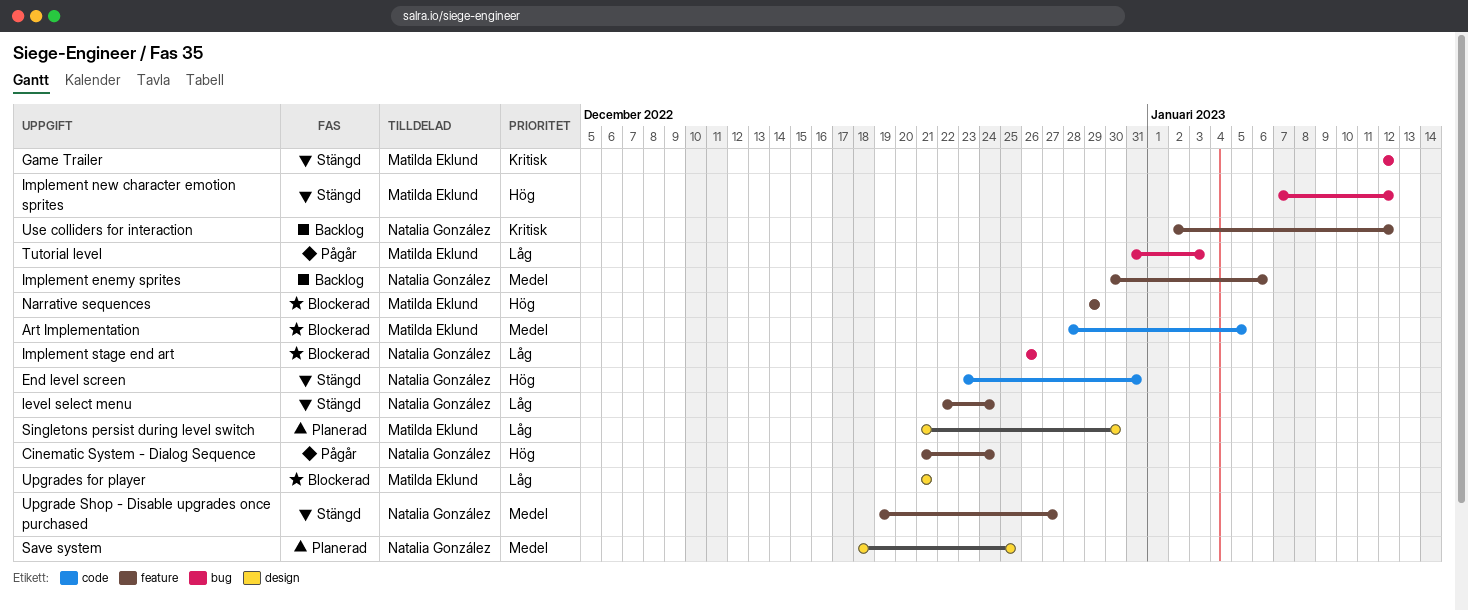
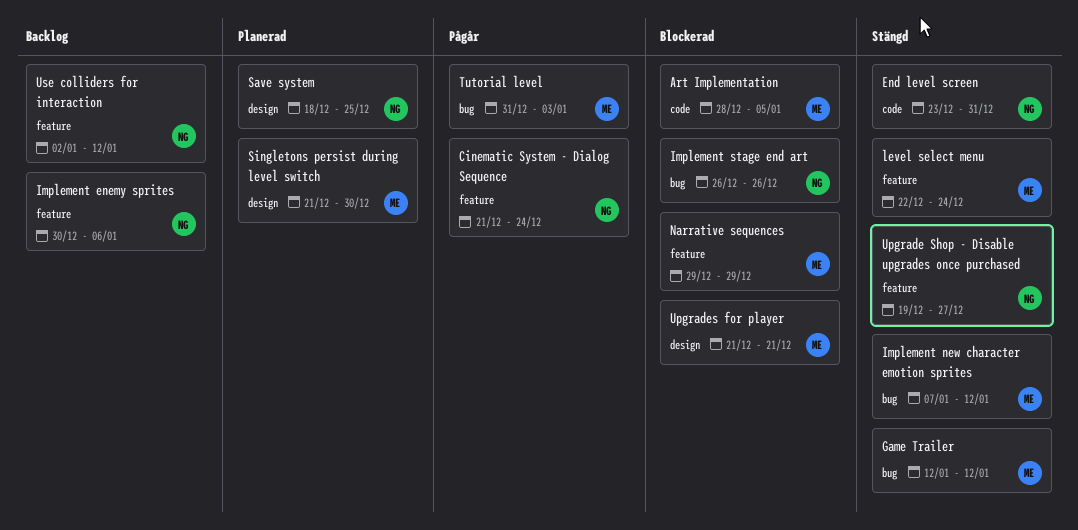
level select menu, owner: Natalia González -> Matilda Eklund

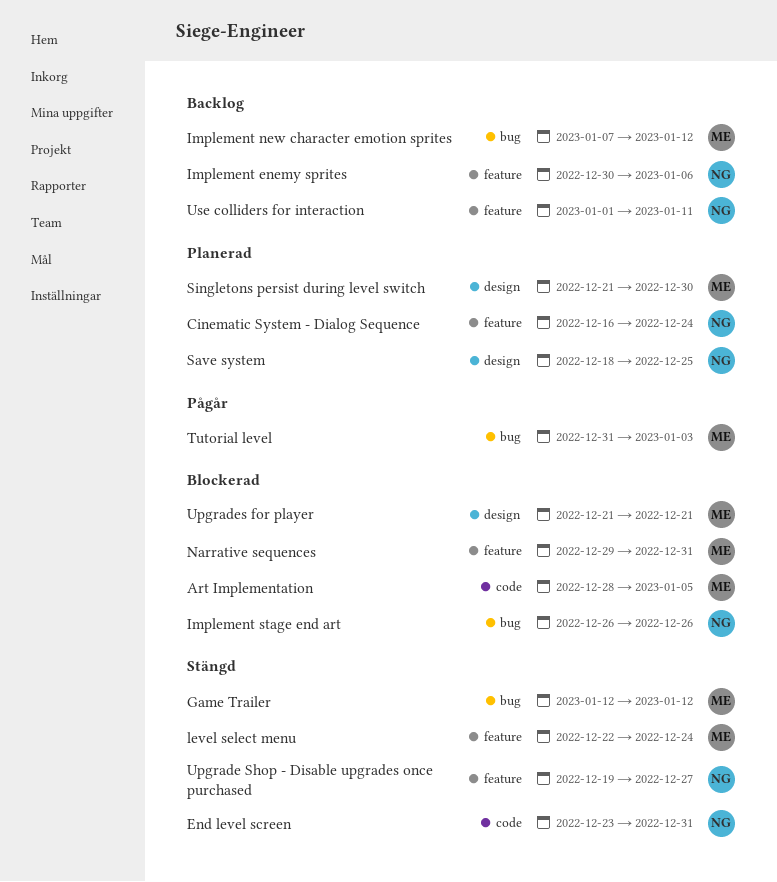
Cinematic System - Dialog Sequence, status: Pågår -> Planerad
Cinematic System - Dialog Sequence, start: Dec 21 -> Dec 16
Implement new character emotion sprites, status: Stängd -> Backlog
Narrative sequences, due: Dec 29 -> Dec 31
Use colliders for interaction, start: Jan 2 -> Jan 1
Use colliders for interaction, due: Jan 12 -> Jan 11

